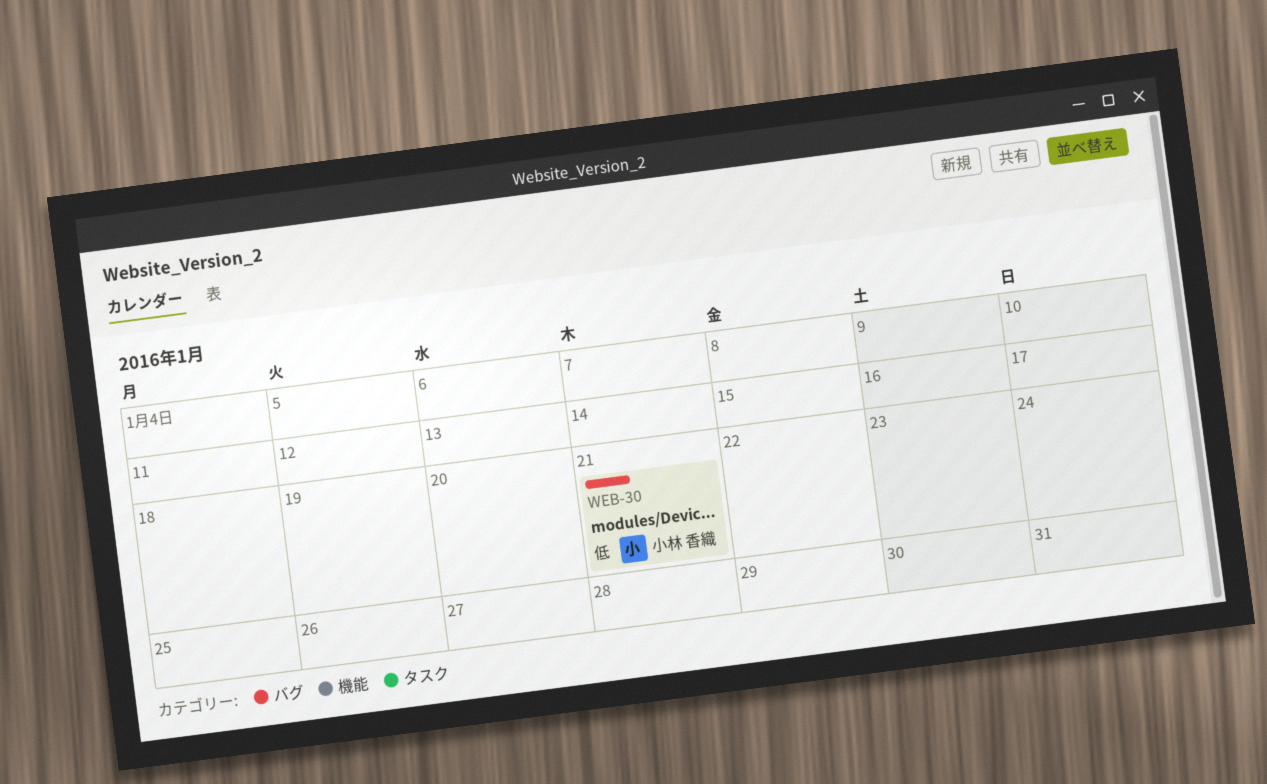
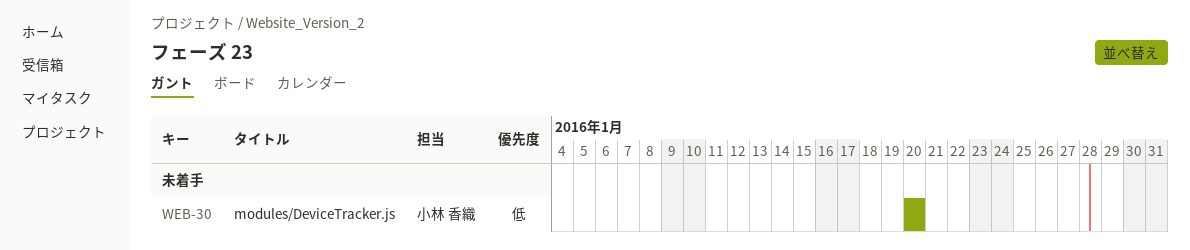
WEB-30, due: Jan 21 -> Jan 20

